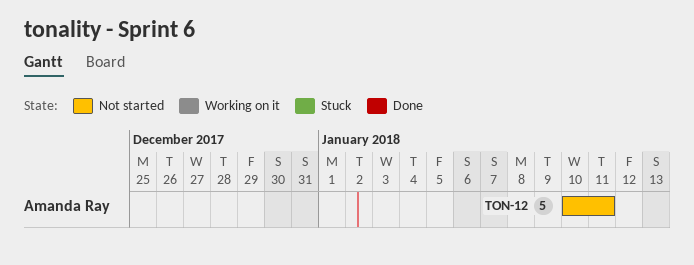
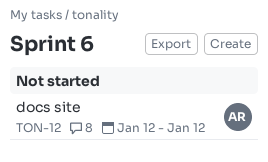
TON-12, start: Jan 10 -> Jan 12
TON-12, due: Jan 11 -> Jan 12

